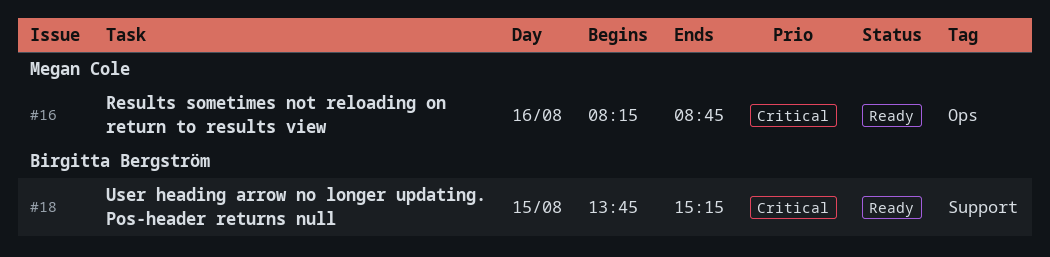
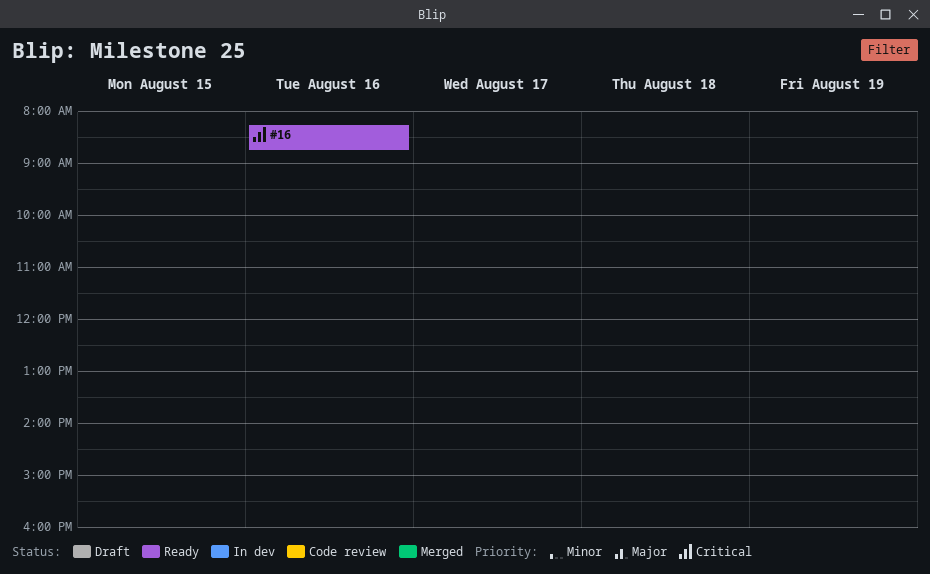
#18: present -> none

